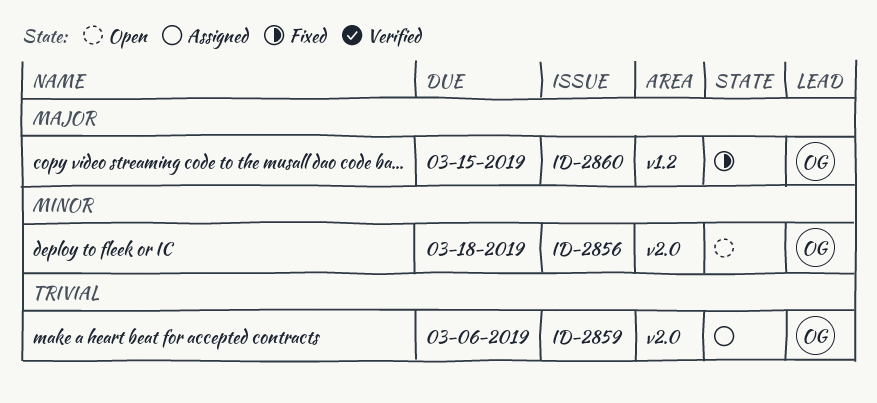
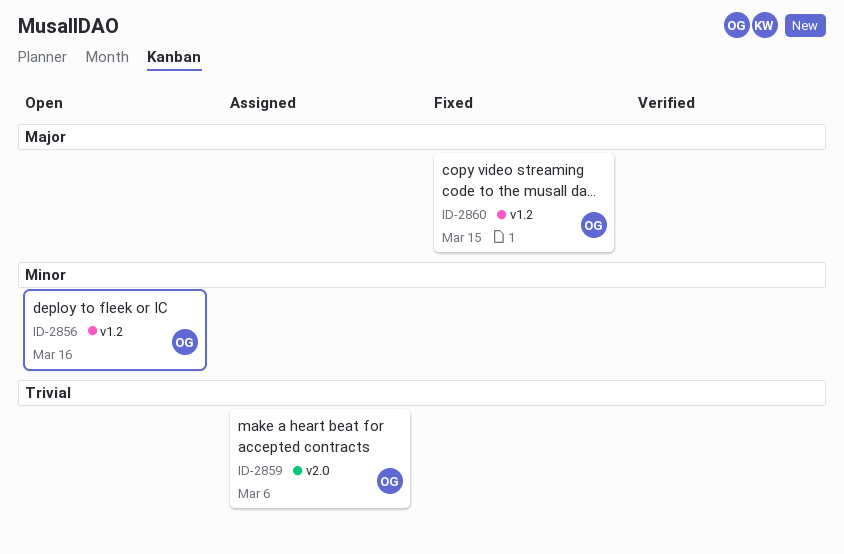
ID-2856, label: v2.0 -> v1.2
ID-2856, due: Mar 18 -> Mar 16

